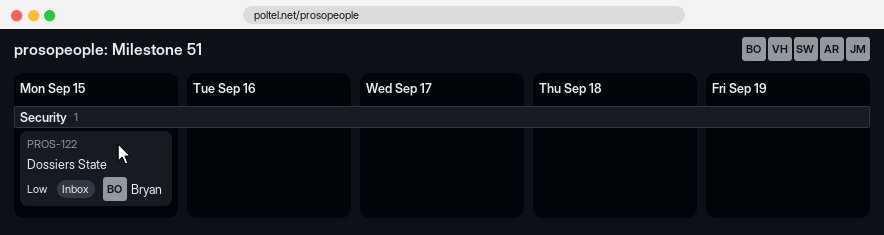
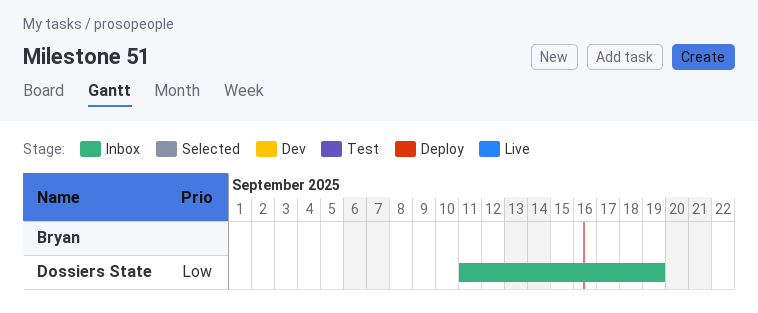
Dossiers State, due: Sep 15 -> Sep 19

